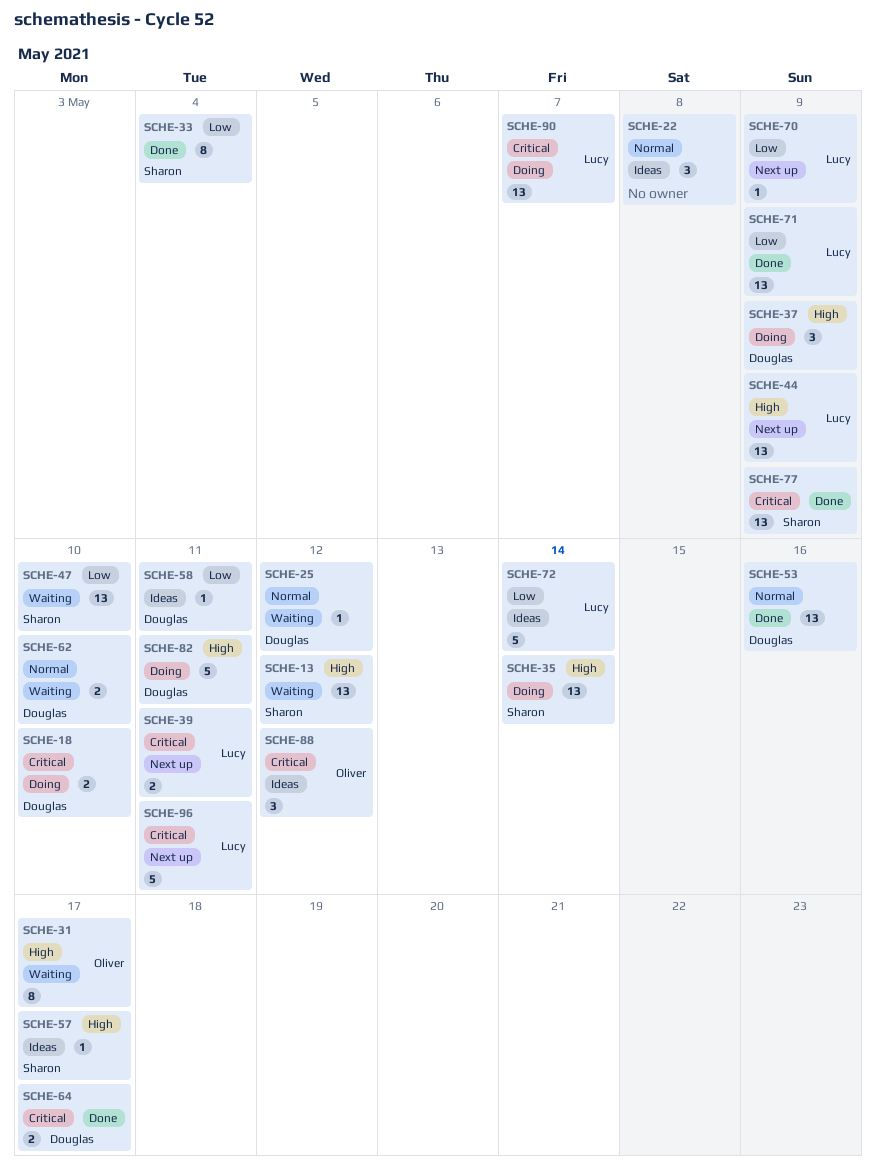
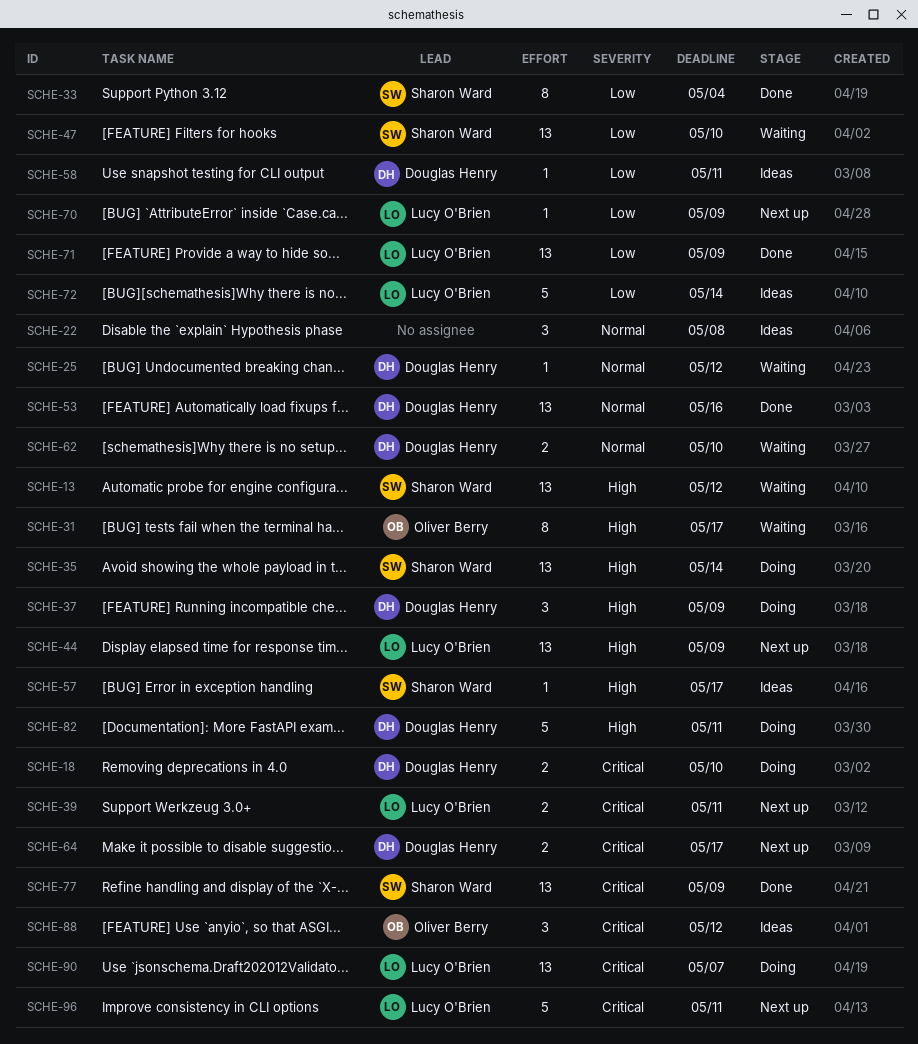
SCHE-64, status: Done -> Next up

